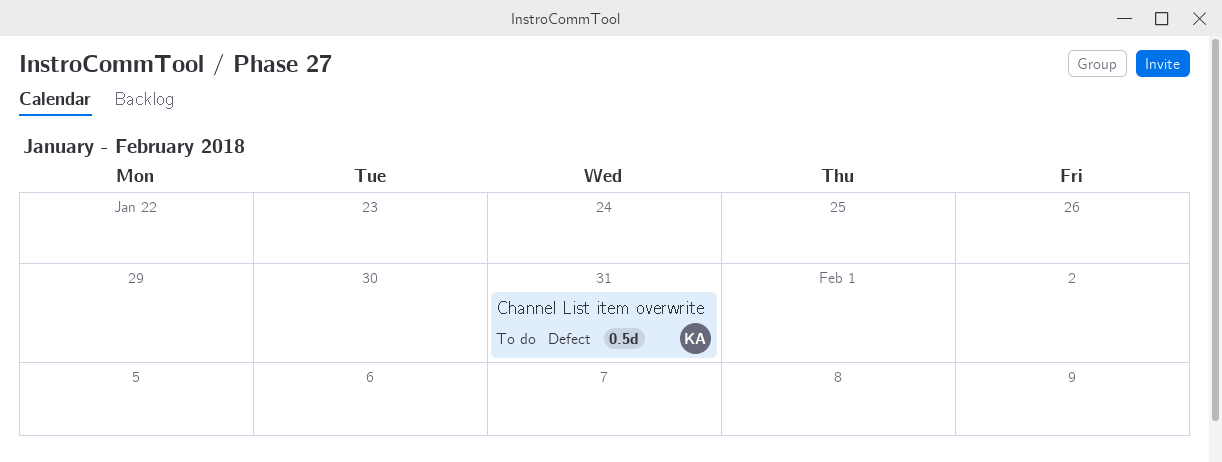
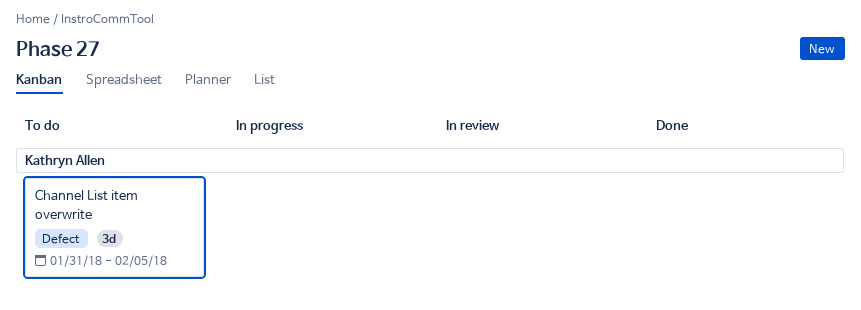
Channel List item overwrite, estimate: 0.5d -> 3d
Channel List item overwrite, due: Jan 31 -> Feb 5

